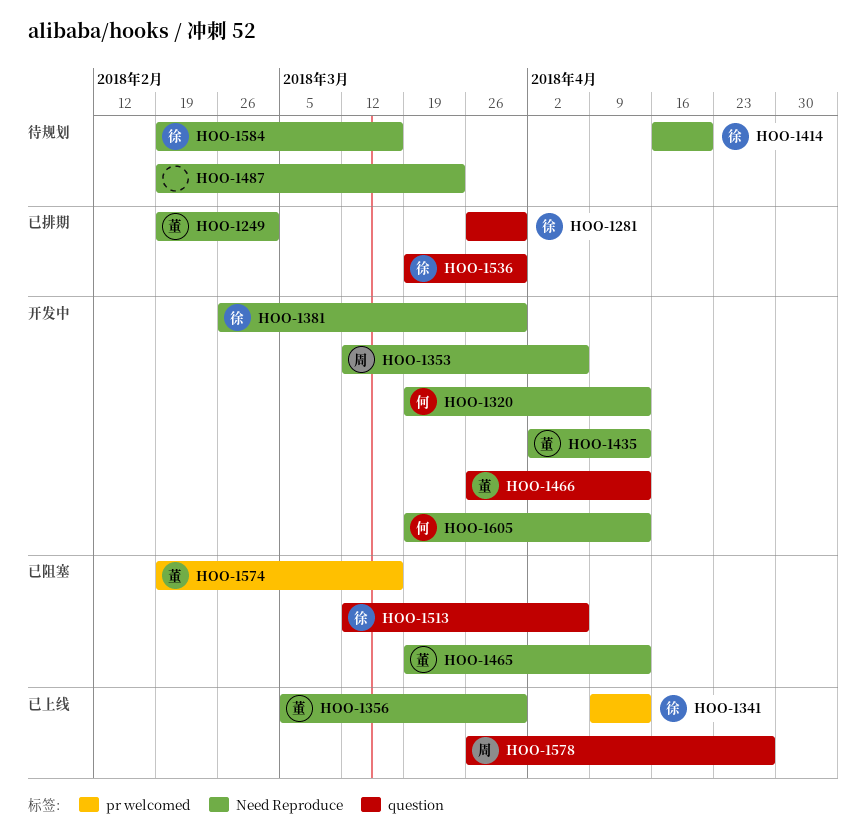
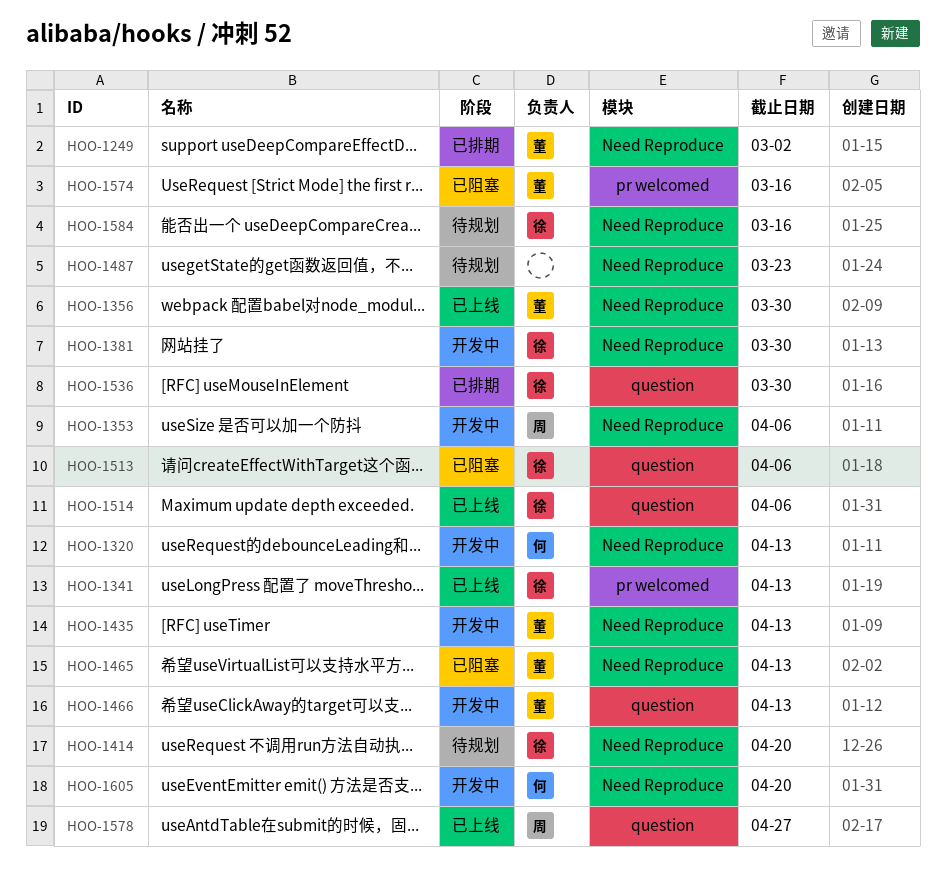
HOO-1281: present -> none
HOO-1514: none -> present
HOO-1605, due: Apr 13 -> Apr 20

